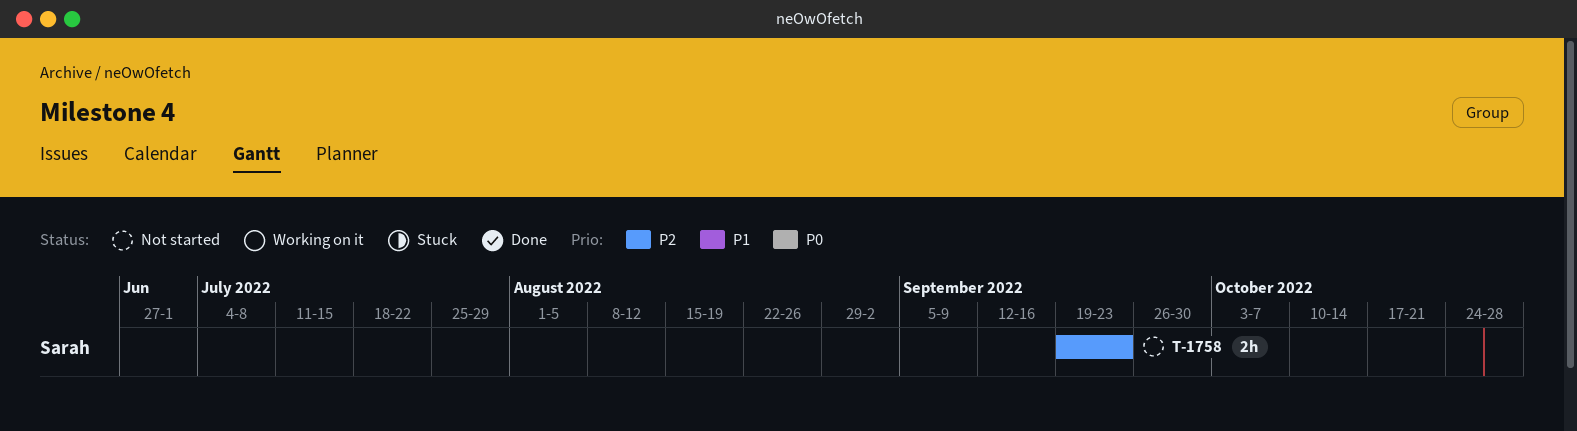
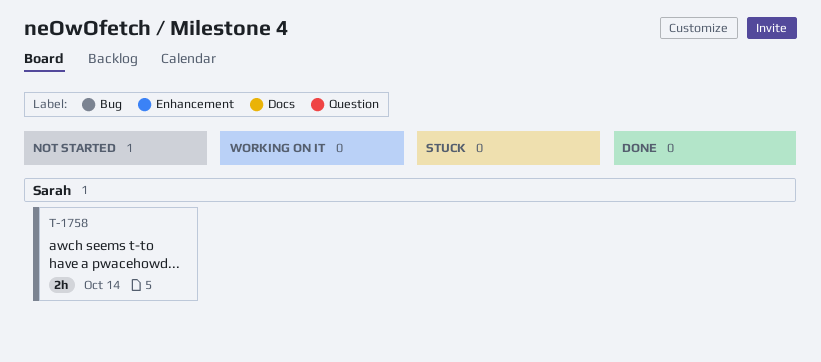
T-1758, due: Sep 23 -> Oct 14

